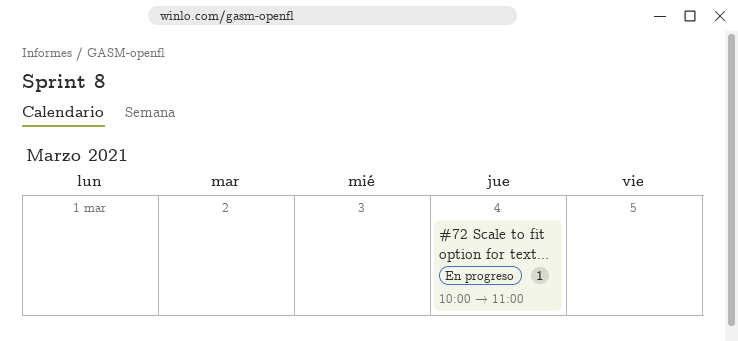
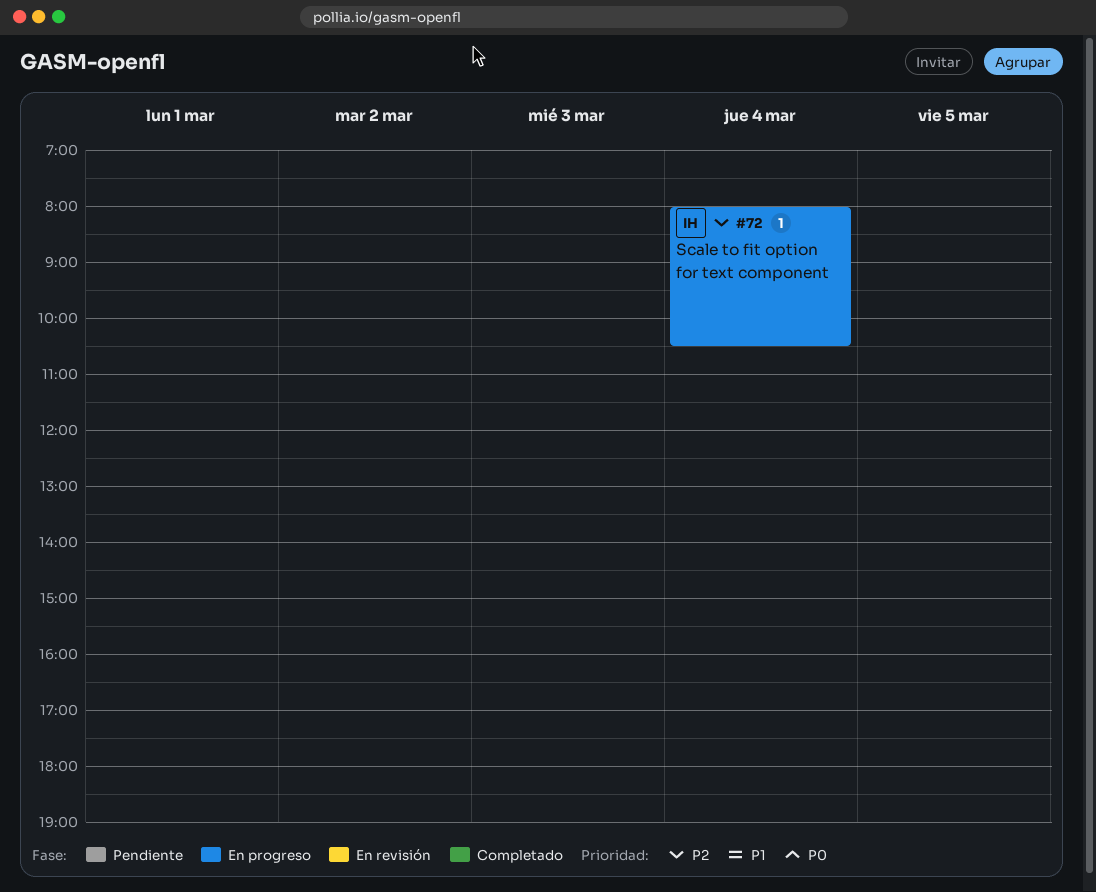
#72, begins: 10:00 -> 08:00
#72, ends: 11:00 -> 10:30

